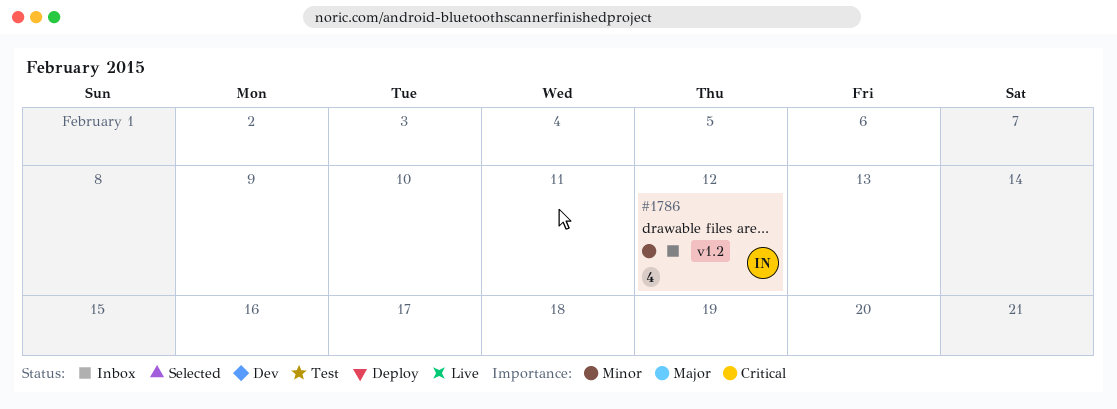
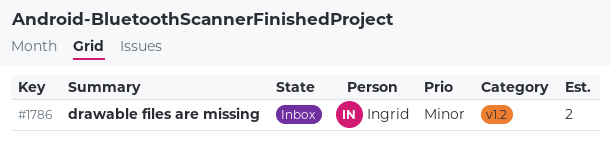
#1786, estimate: 4 -> 2

